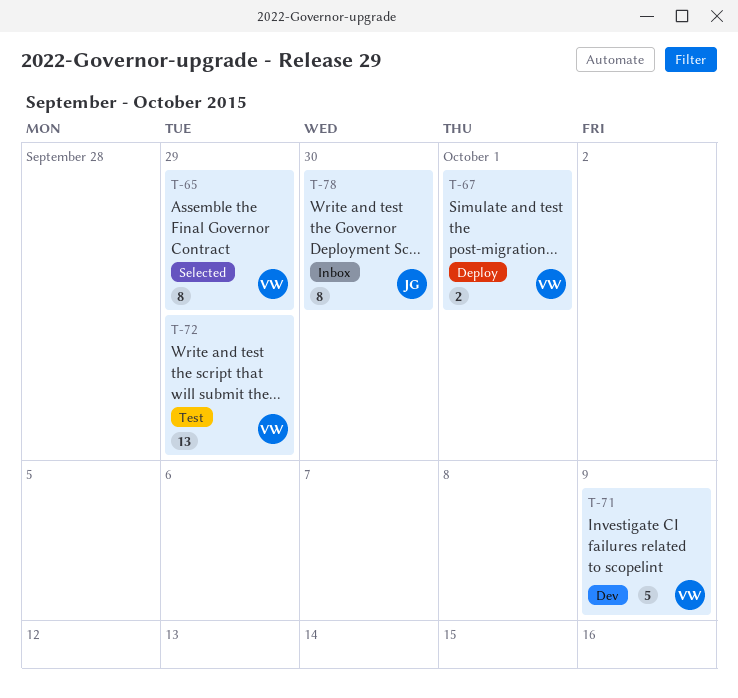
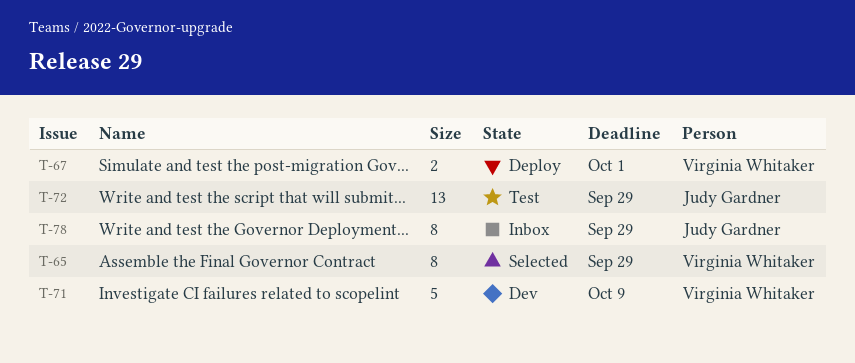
T-72, owner: Virginia Whitaker -> Judy Gardner
T-78, due: Sep 30 -> Sep 29

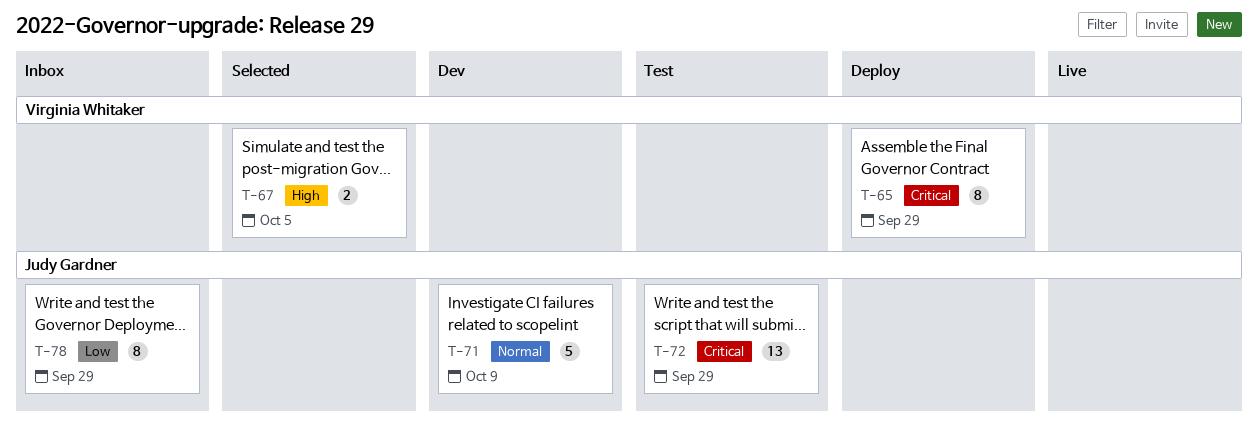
T-65, status: Selected -> Deploy
T-67, status: Deploy -> Selected
T-67, due: Oct 1 -> Oct 5
T-71, owner: Virginia Whitaker -> Judy Gardner

